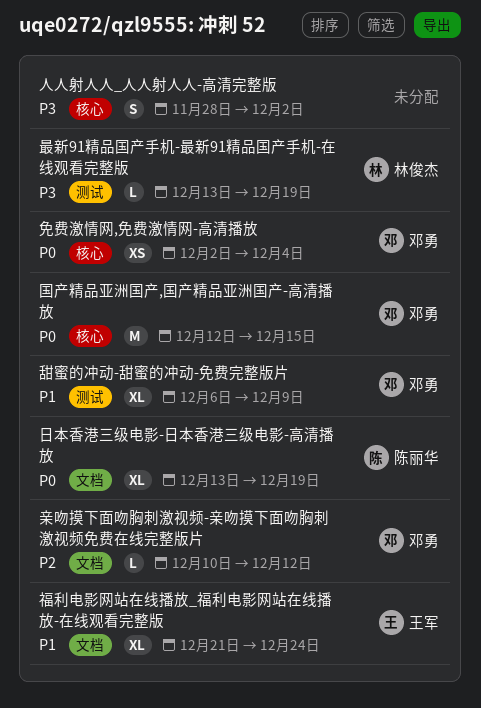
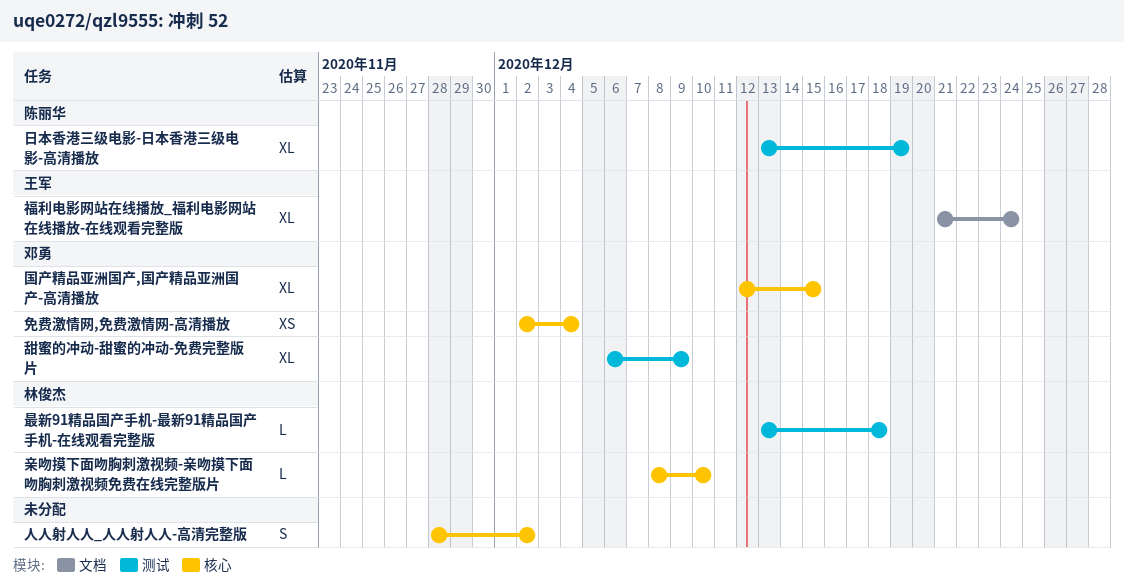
亲吻摸下面吻胸刺激视频-亲吻摸下面吻胸刺激视频免费在线完整版片, owner: 邓勇 -> 林俊杰
亲吻摸下面吻胸刺激视频-亲吻摸下面吻胸刺激视频免费在线完整版片, label: 文档 -> 核心
亲吻摸下面吻胸刺激视频-亲吻摸下面吻胸刺激视频免费在线完整版片, start: Dec 10 -> Dec 8
亲吻摸下面吻胸刺激视频-亲吻摸下面吻胸刺激视频免费在线完整版片, due: Dec 12 -> Dec 10
国产精品亚洲国产,国产精品亚洲国产-高清播放, estimate: M -> XL
日本香港三级电影-日本香港三级电影-高清播放, label: 文档 -> 测试
最新91精品国产手机-最新91精品国产手机-在线观看完整版, due: Dec 19 -> Dec 18

